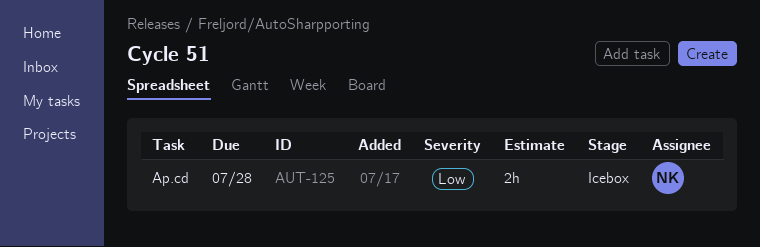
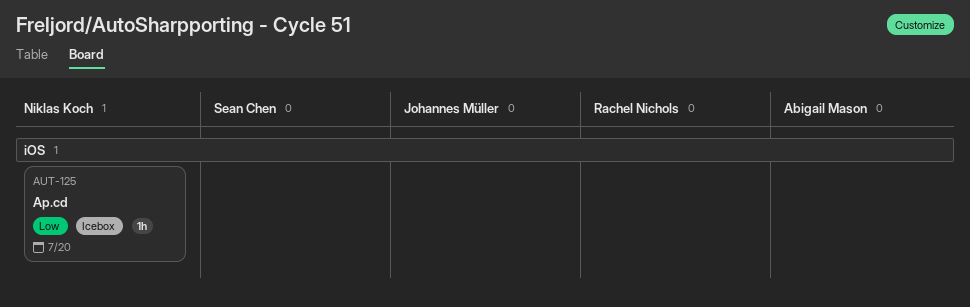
AUT-125, estimate: 2h -> 1h
AUT-125, due: Jul 28 -> Jul 20

